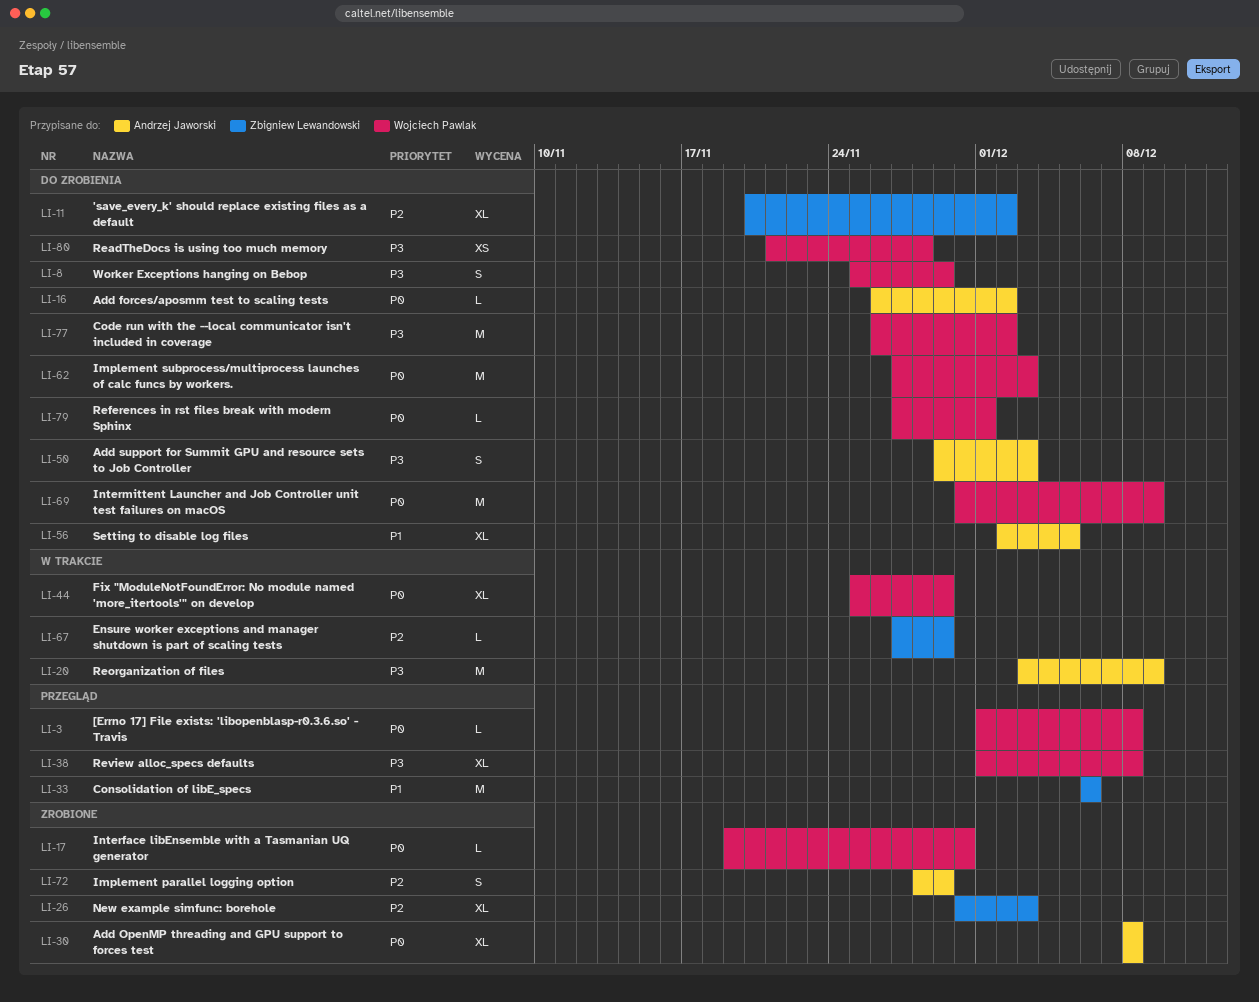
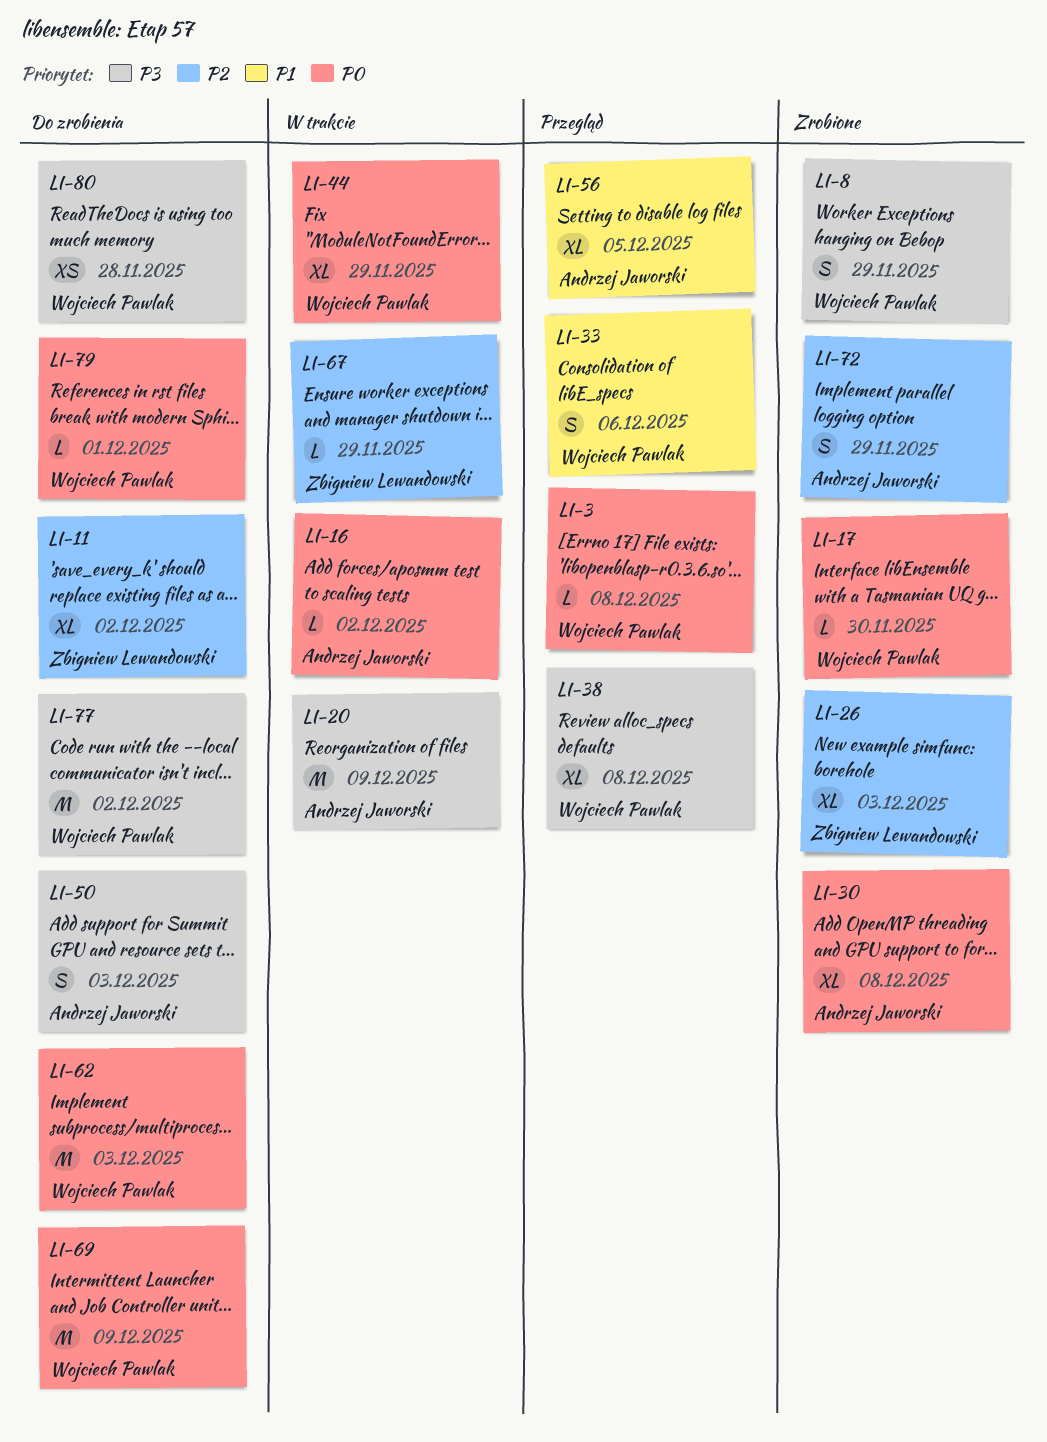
LI-8, status: Do zrobienia -> Zrobione
LI-16, status: Do zrobienia -> W trakcie
LI-33, owner: Zbigniew Lewandowski -> Wojciech Pawlak
LI-33, estimate: M -> S
LI-56, status: Do zrobienia -> Przegląd

